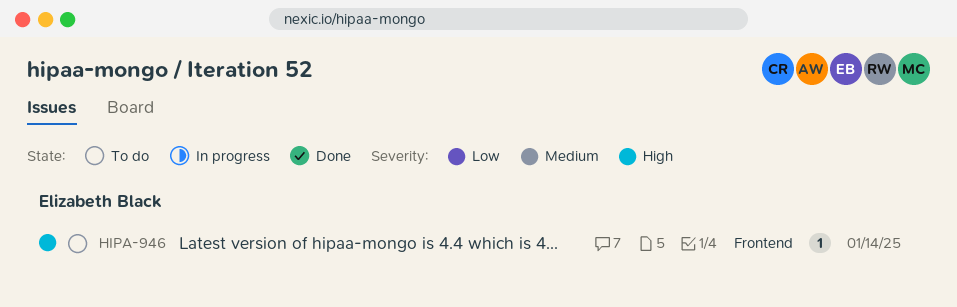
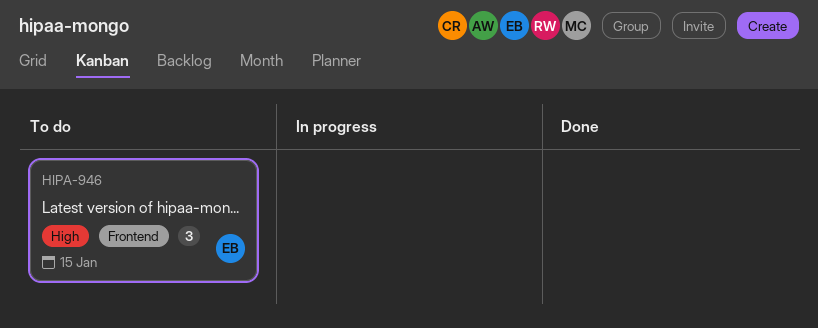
HIPA-946, estimate: 1 -> 3
HIPA-946, due: Jan 14 -> Jan 15

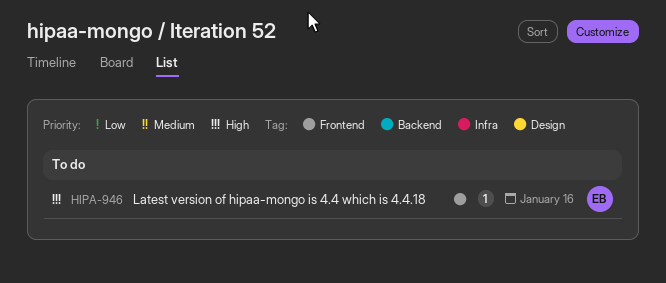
HIPA-946, estimate: 3 -> 1
HIPA-946, due: Jan 15 -> Jan 16

